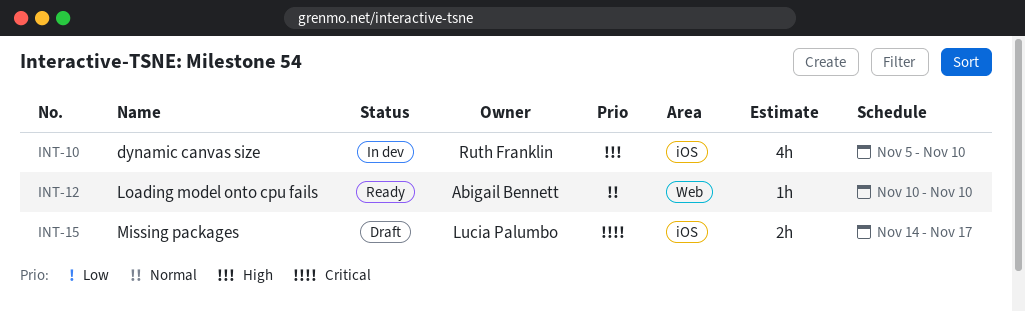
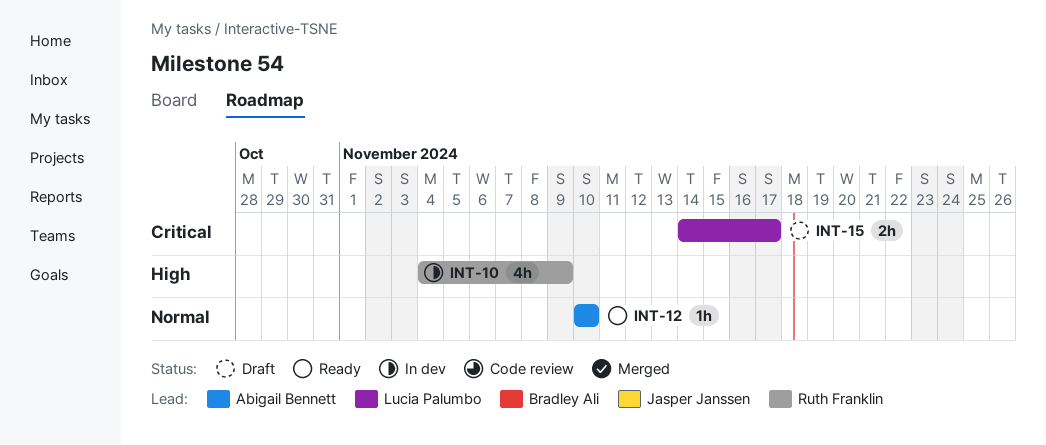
INT-10, start: Nov 5 -> Nov 4
INT-10, due: Nov 10 -> Nov 9

